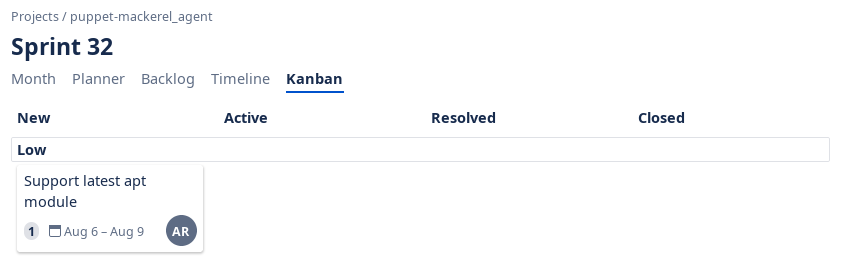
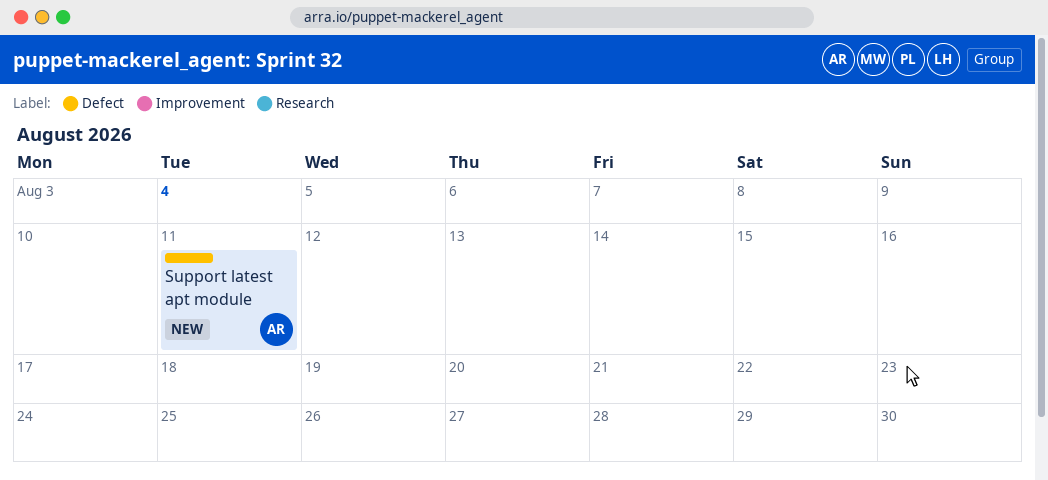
Support latest apt module, due: Aug 9 -> Aug 11

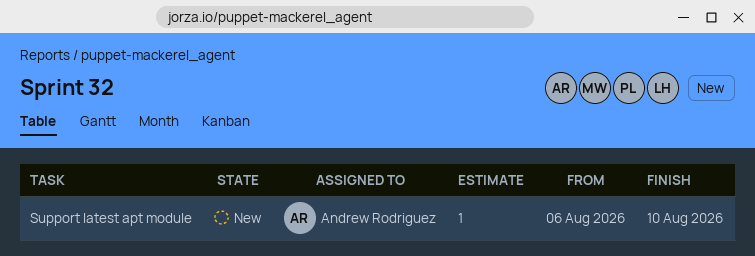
Support latest apt module, due: Aug 11 -> Aug 10

